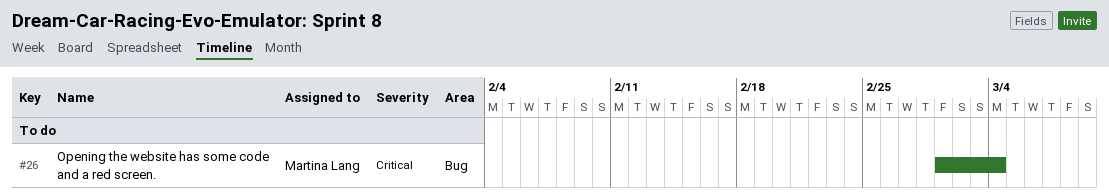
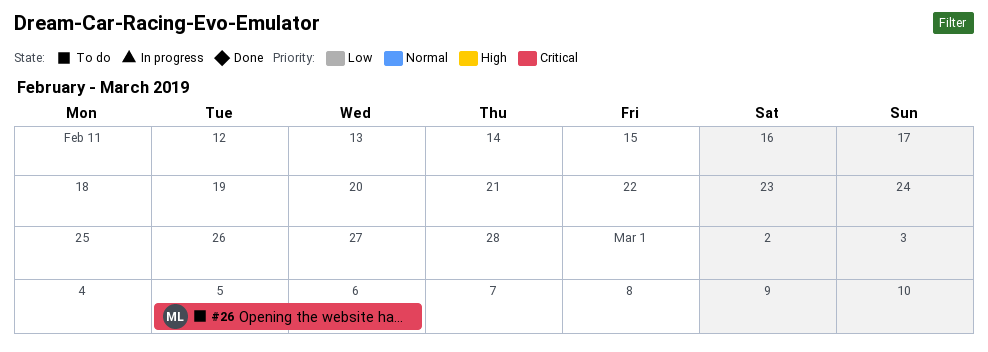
#26, start: Mar 1 -> Mar 5
#26, due: Mar 4 -> Mar 6

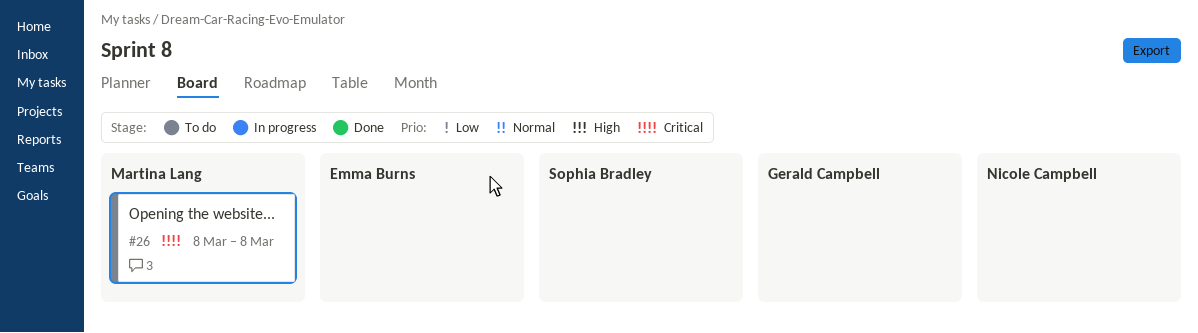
#26, start: Mar 5 -> Mar 8
#26, due: Mar 6 -> Mar 8

